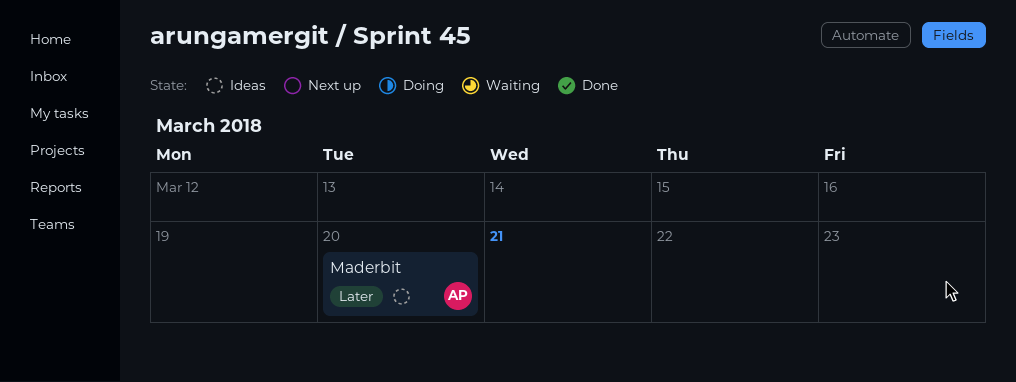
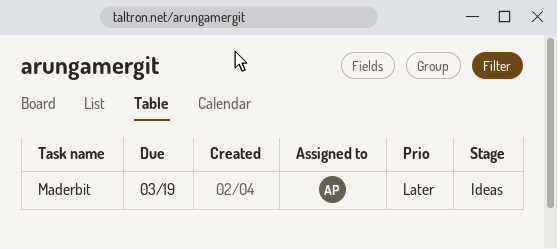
Maderbit, due: Mar 20 -> Mar 19

